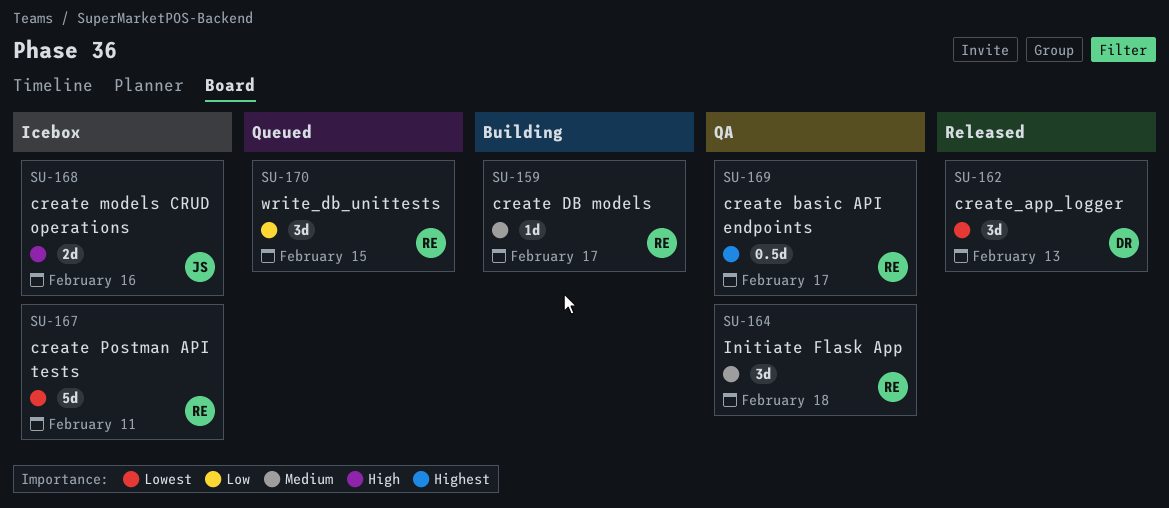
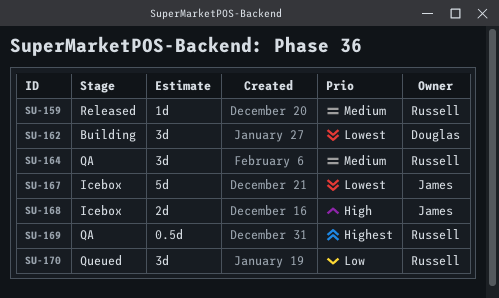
SU-159, status: Building -> Released
SU-162, status: Released -> Building
SU-167, owner: Russell -> James

